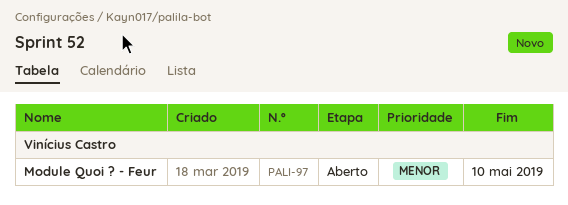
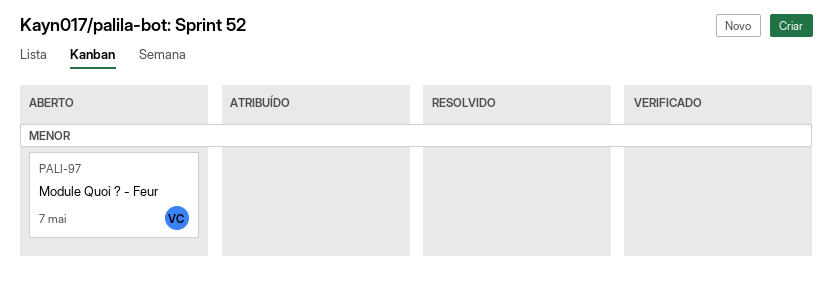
PALI-97, due: May 10 -> May 7

